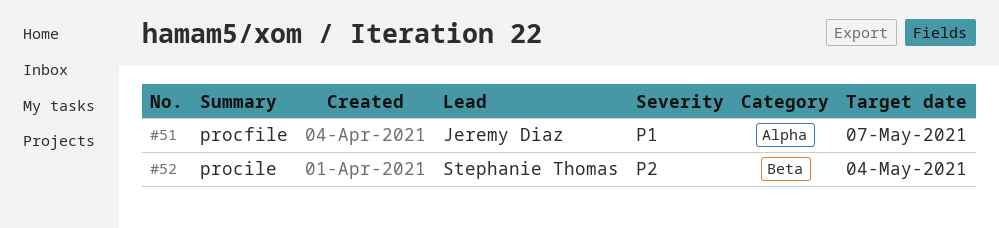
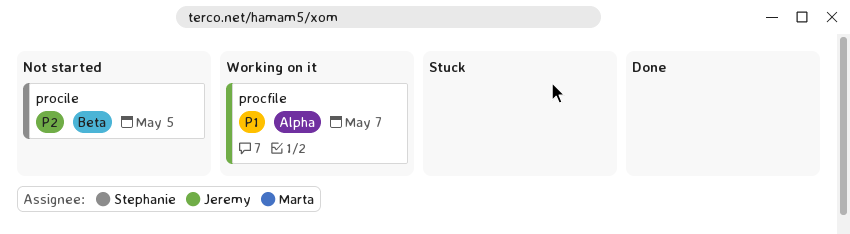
procile, due: May 4 -> May 5

